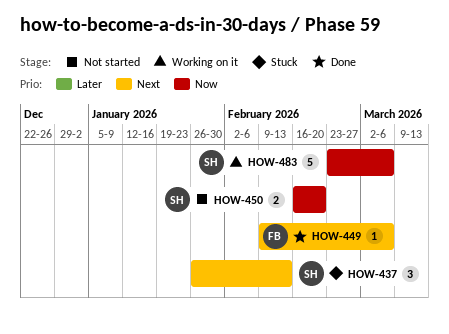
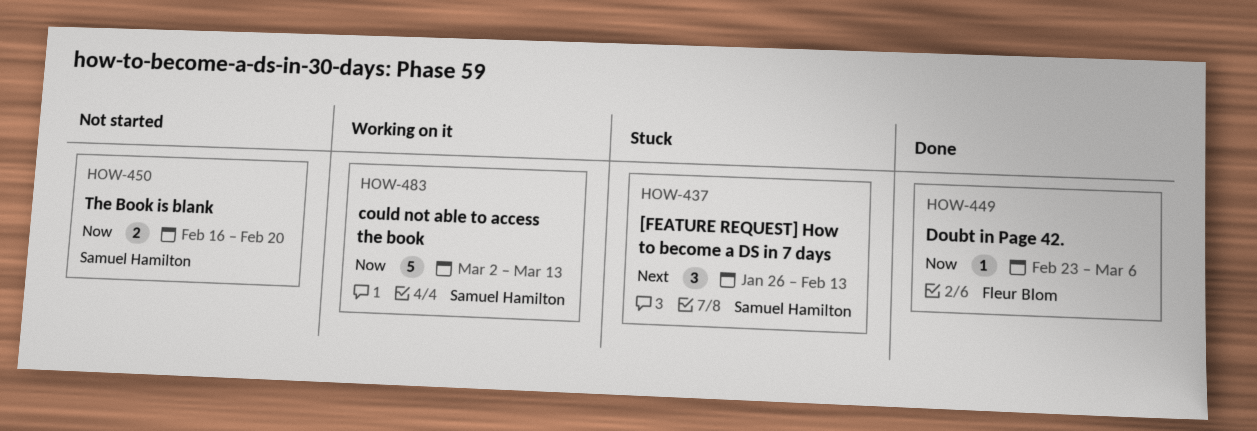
HOW-449, priority: Next -> Now
HOW-449, start: Feb 9 -> Feb 23
HOW-483, start: Feb 23 -> Mar 2
HOW-483, due: Mar 6 -> Mar 13

